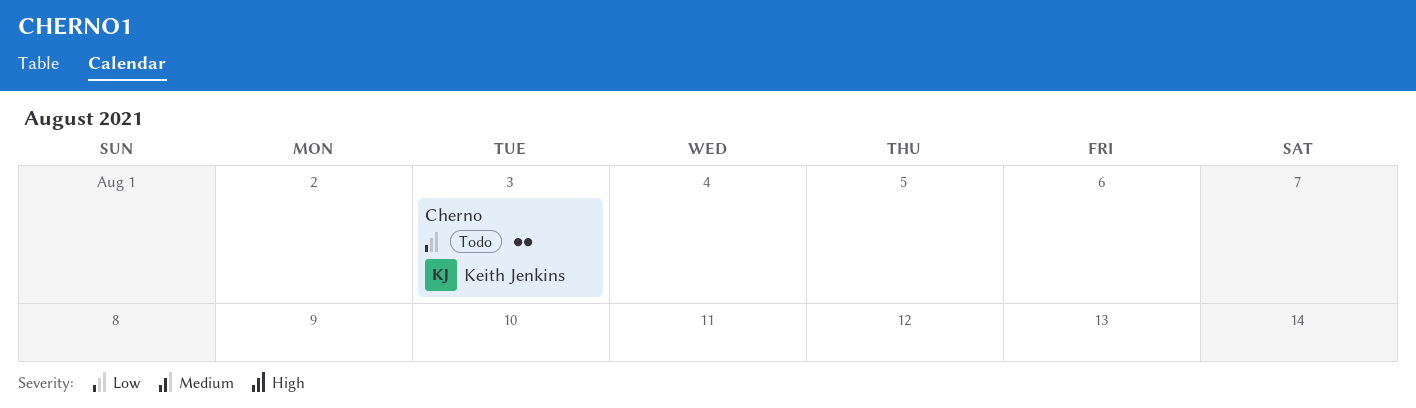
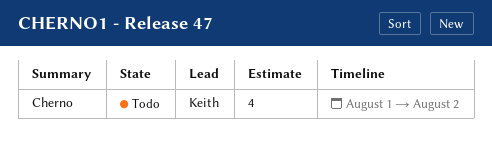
Cherno, estimate: 2 -> 4
Cherno, due: Aug 3 -> Aug 2

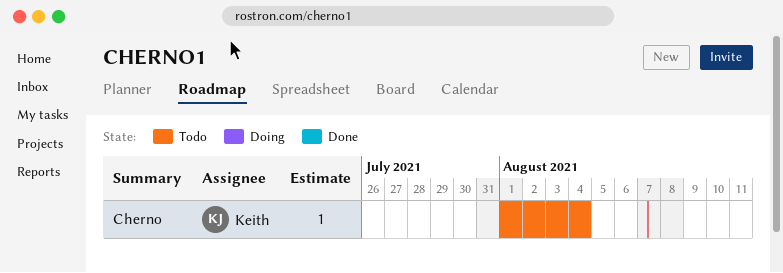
Cherno, estimate: 4 -> 1
Cherno, due: Aug 2 -> Aug 4

